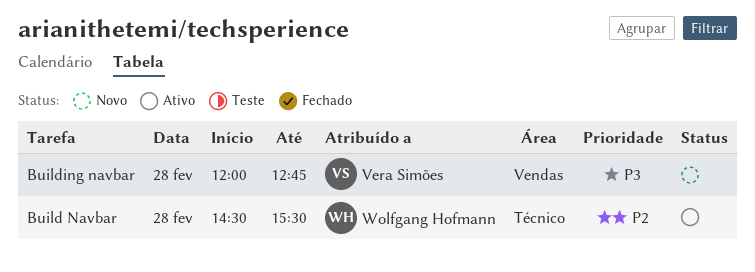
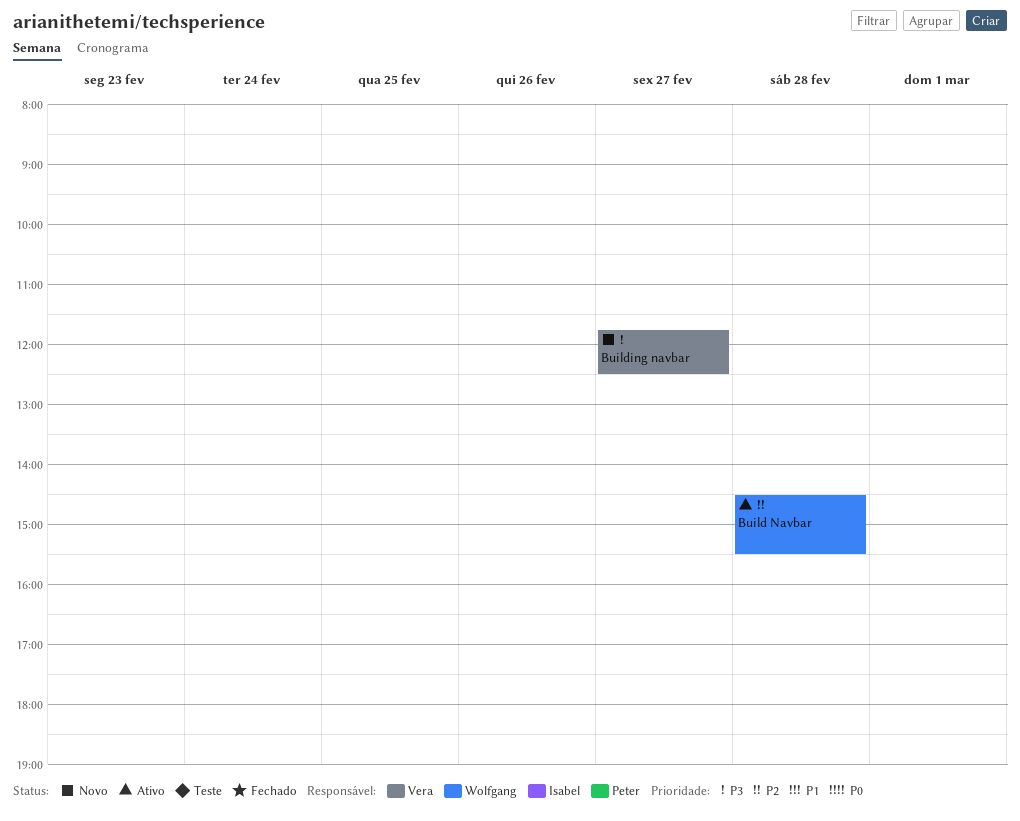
Building navbar, day: Feb 28 -> Feb 27
Building navbar, begins: 12:00 -> 11:45
Building navbar, ends: 12:45 -> 12:30

